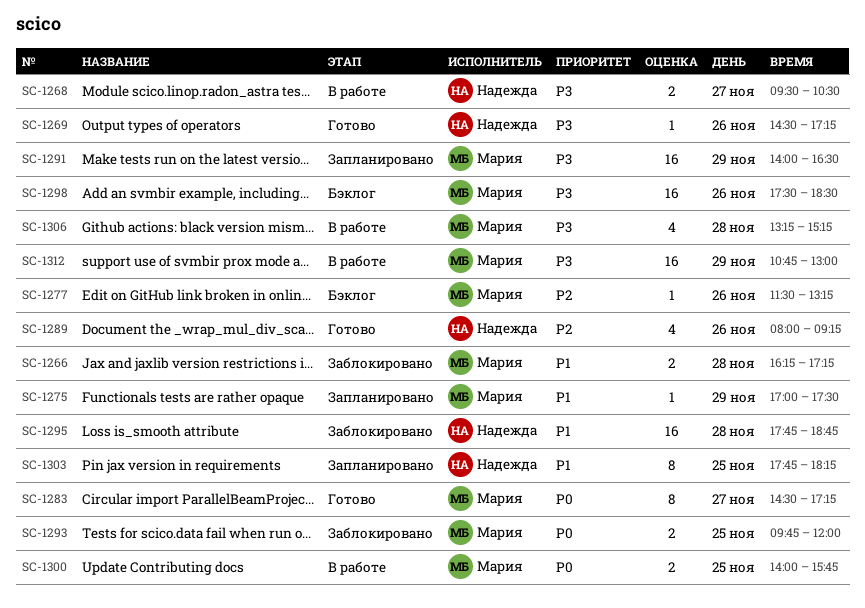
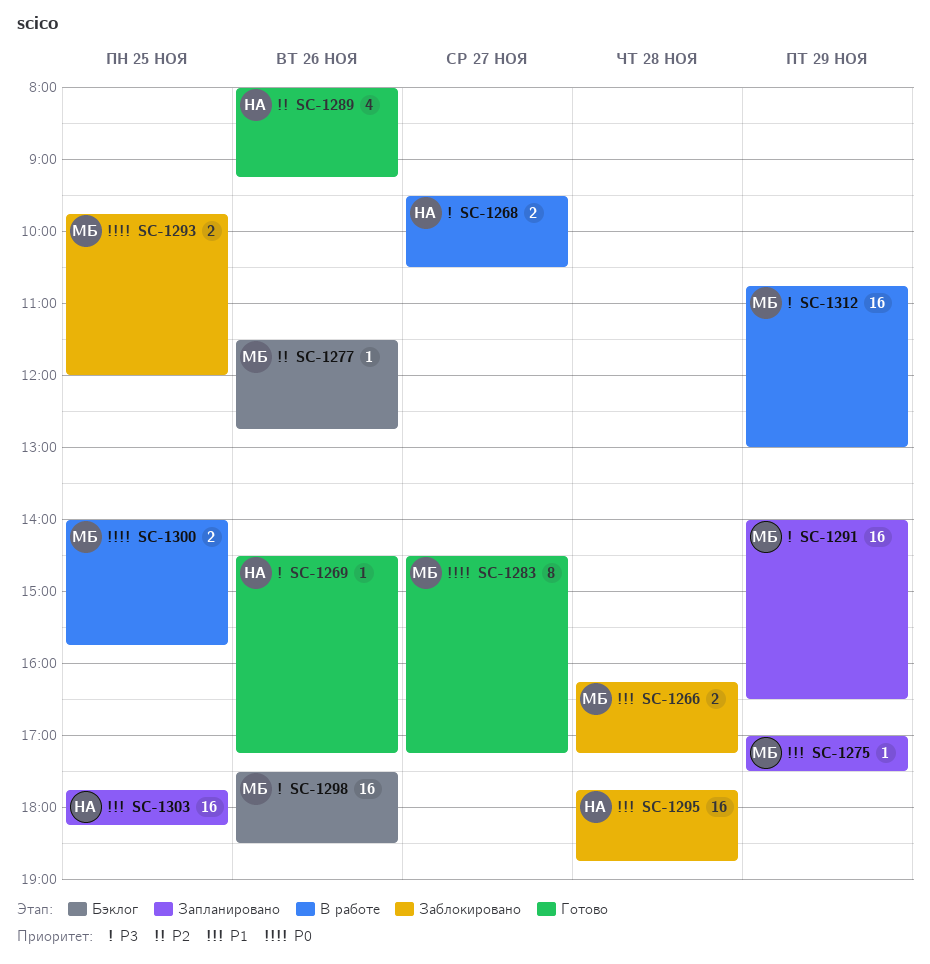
SC-1277, ends: 13:15 -> 12:45
SC-1303, estimate: 8 -> 16
SC-1306: present -> none

